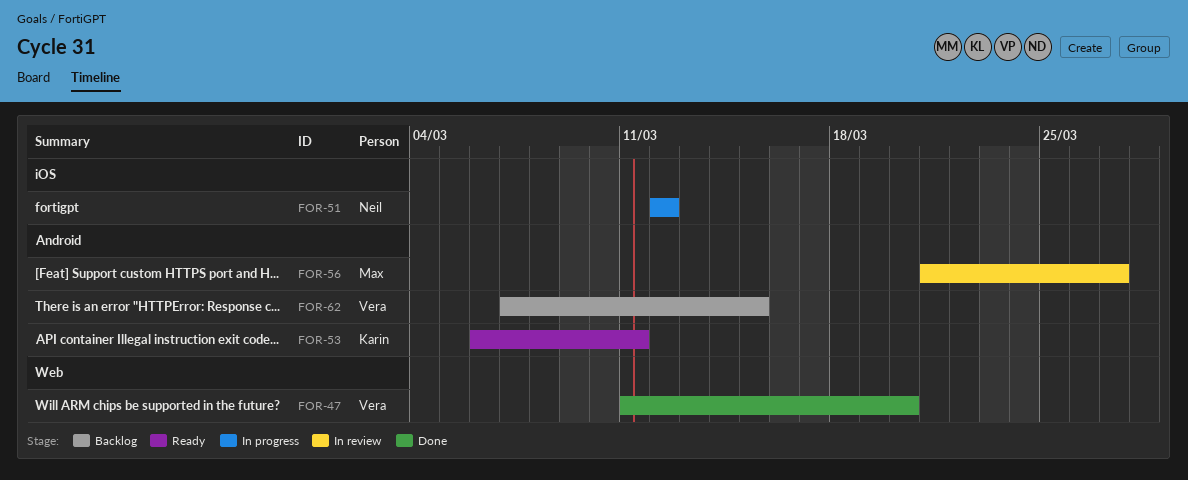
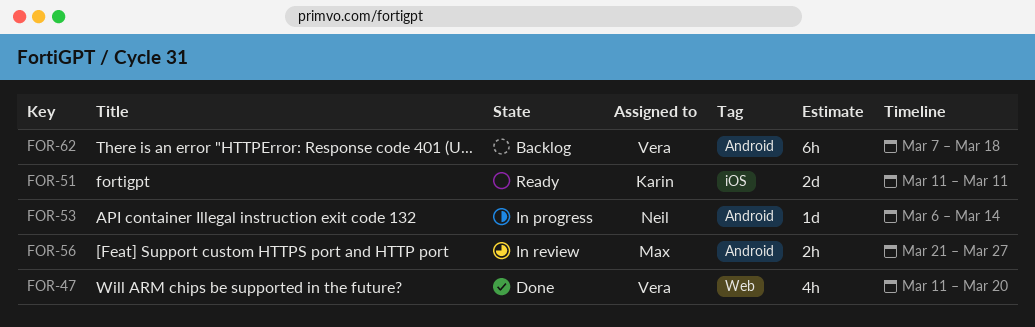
FOR-51, status: In progress -> Ready
FOR-51, owner: Neil -> Karin
FOR-51, start: Mar 12 -> Mar 11
FOR-51, due: Mar 12 -> Mar 11
FOR-53, status: Ready -> In progress
FOR-53, owner: Karin -> Neil
FOR-53, due: Mar 11 -> Mar 14
FOR-62, due: Mar 15 -> Mar 18

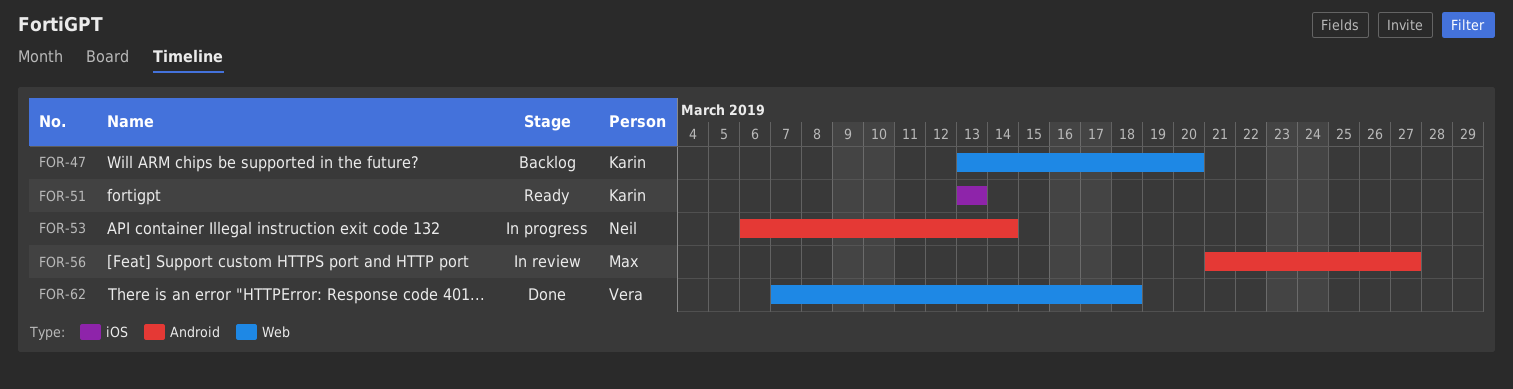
FOR-47, status: Done -> Backlog
FOR-47, owner: Vera -> Karin
FOR-47, start: Mar 11 -> Mar 13
FOR-51, start: Mar 11 -> Mar 13
FOR-51, due: Mar 11 -> Mar 13
FOR-62, status: Backlog -> Done
FOR-62, label: Android -> Web

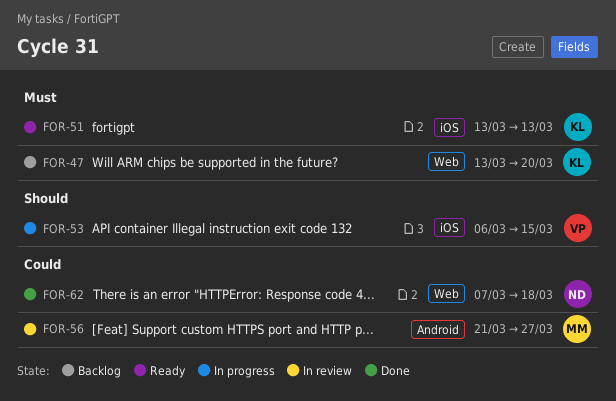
FOR-53, owner: Neil -> Vera
FOR-53, label: Android -> iOS
FOR-53, due: Mar 14 -> Mar 15
FOR-62, owner: Vera -> Neil

